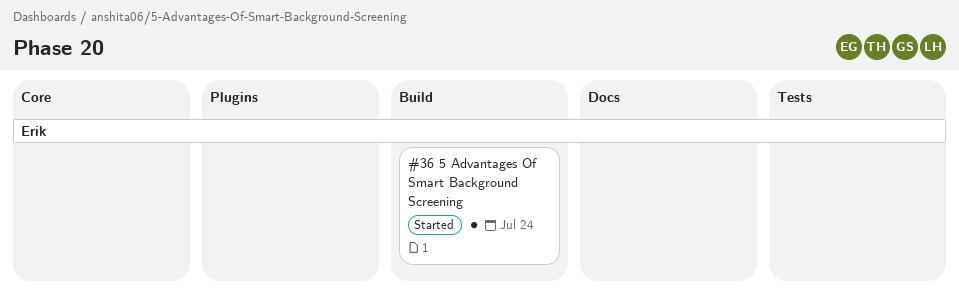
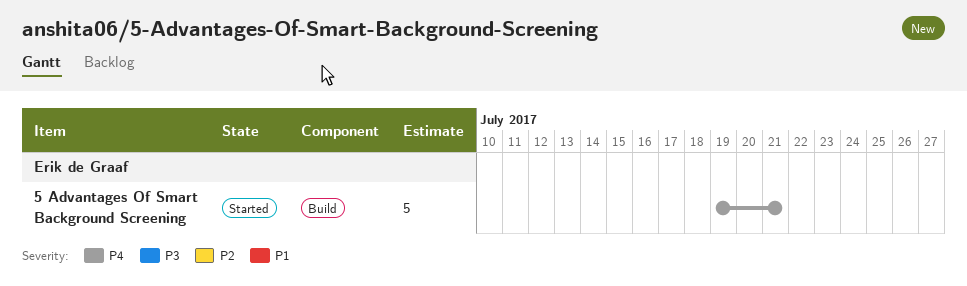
5 Advantages Of Smart Background Screening, estimate: 1 -> 5
5 Advantages Of Smart Background Screening, due: Jul 24 -> Jul 21

